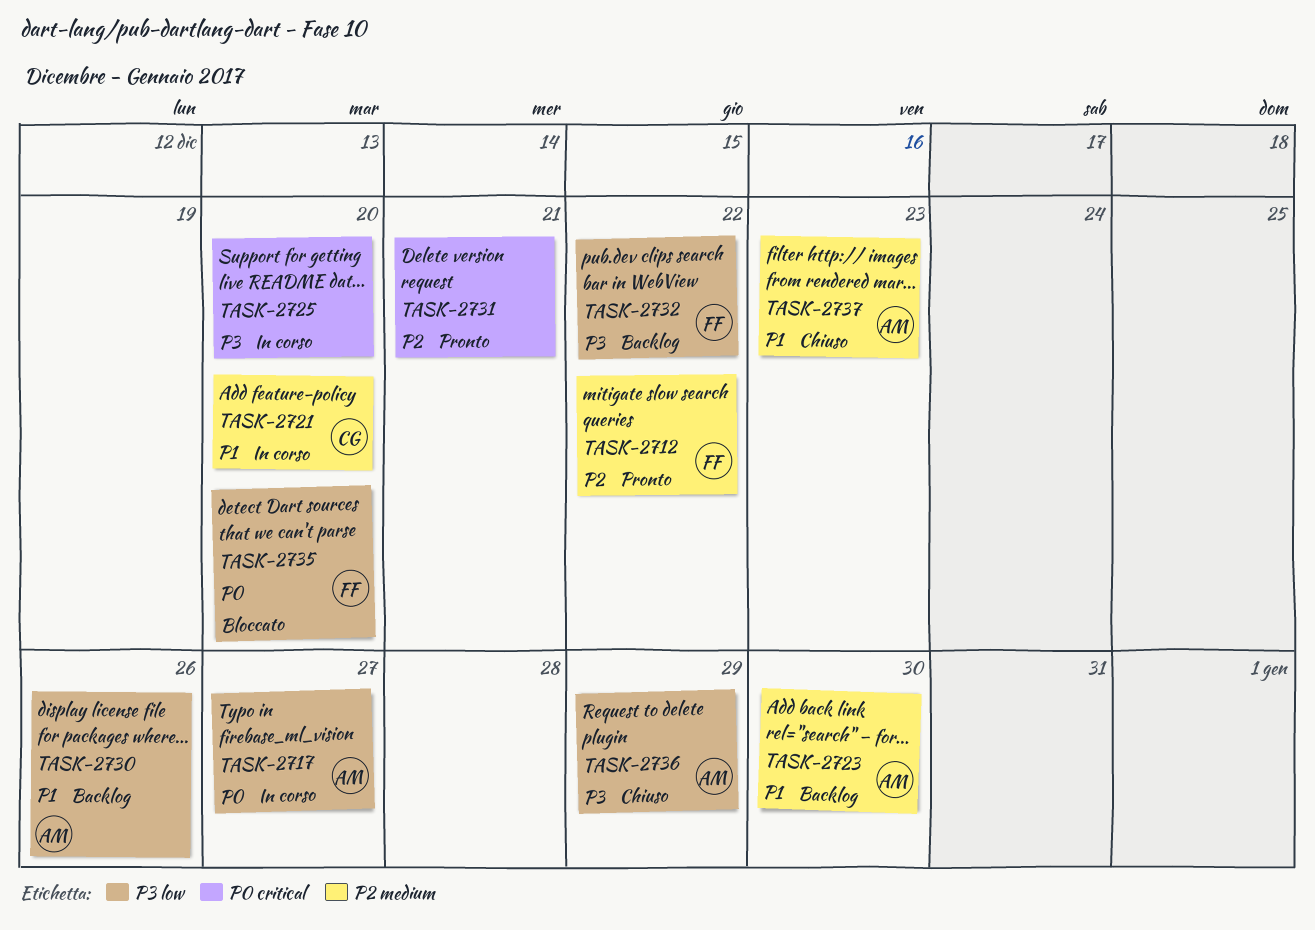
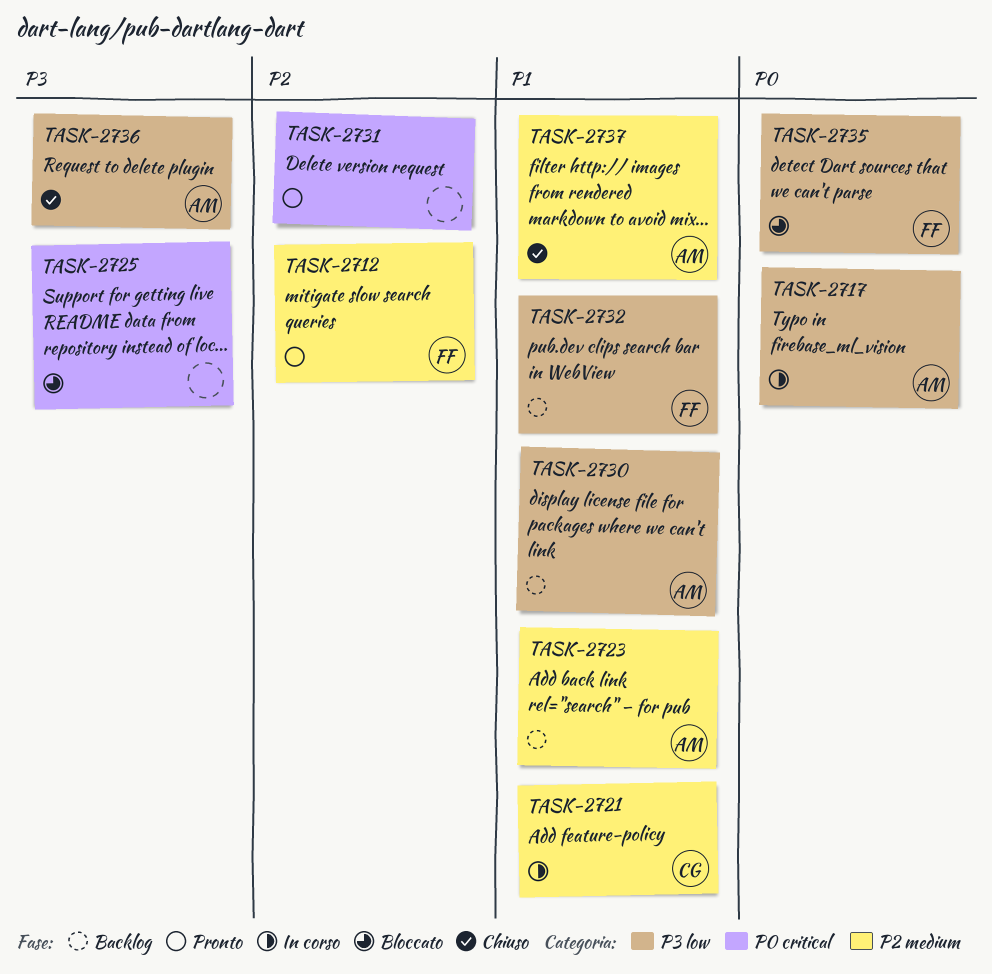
TASK-2725, status: In corso -> Bloccato
TASK-2732, priority: P3 -> P1

